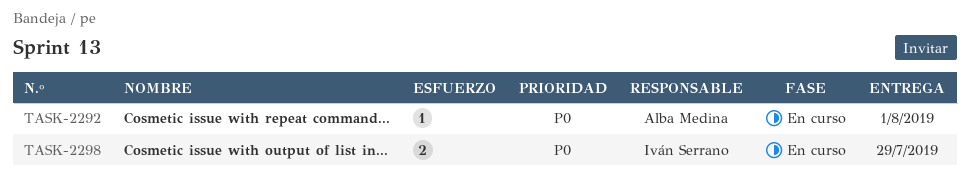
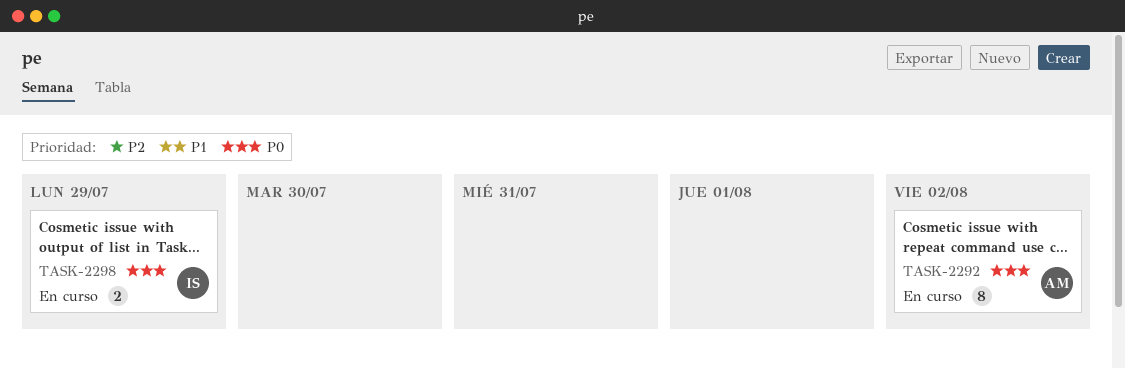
TASK-2292, estimate: 1 -> 8
TASK-2292, due: Aug 1 -> Aug 2

